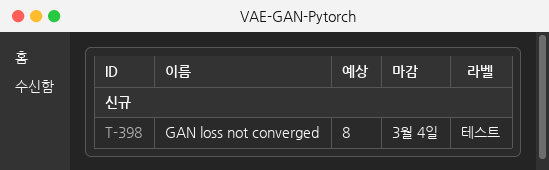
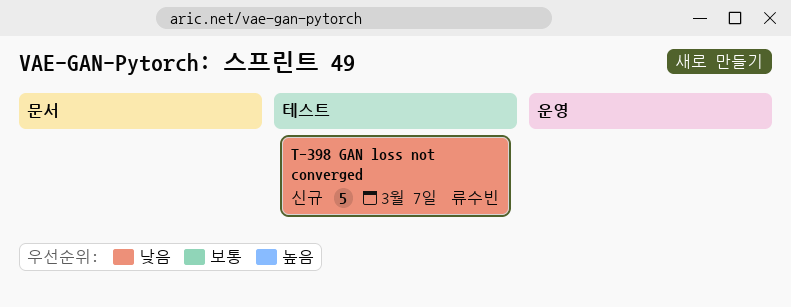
T-398, estimate: 8 -> 5
T-398, due: Mar 4 -> Mar 7

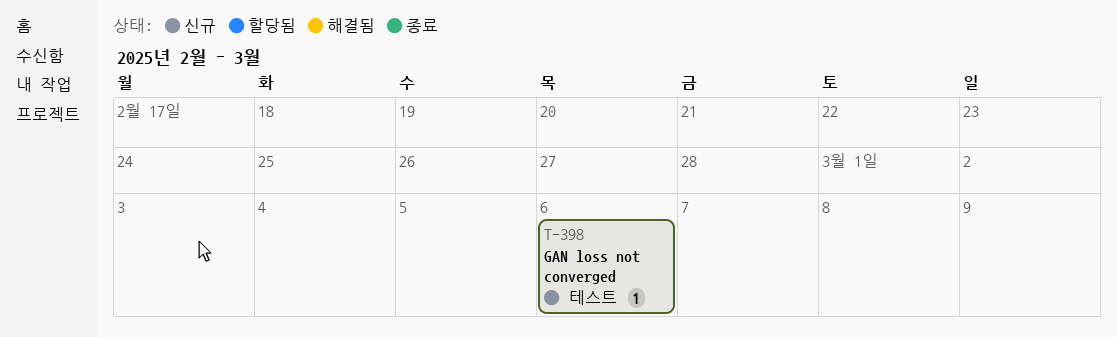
T-398, estimate: 5 -> 1
T-398, due: Mar 7 -> Mar 6

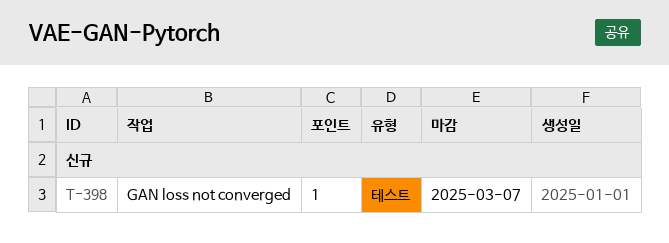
T-398, due: Mar 6 -> Mar 7

